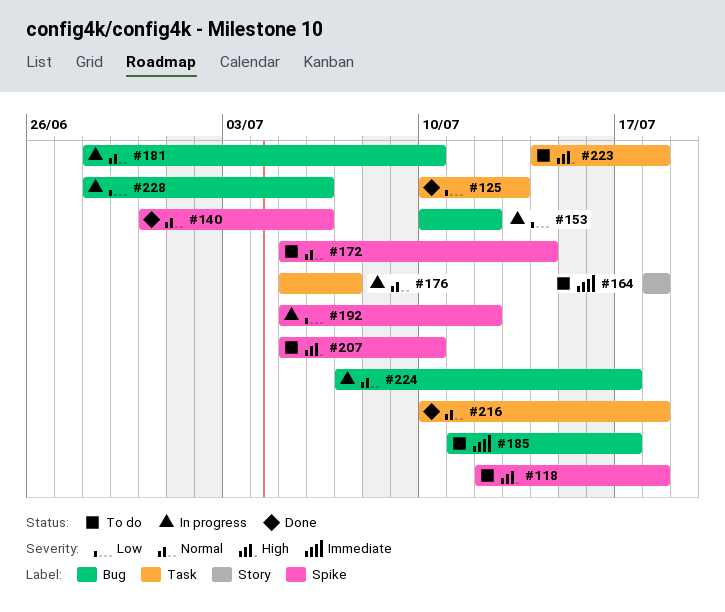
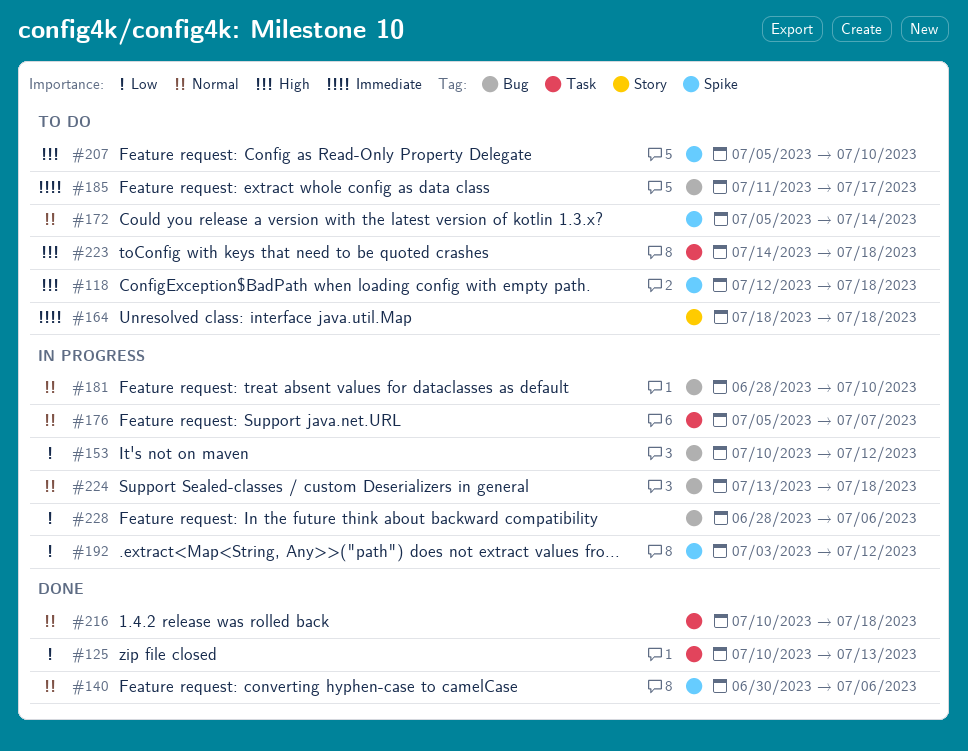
#192, start: Jul 5 -> Jul 3
#224, start: Jul 7 -> Jul 13
#224, due: Jul 17 -> Jul 18

